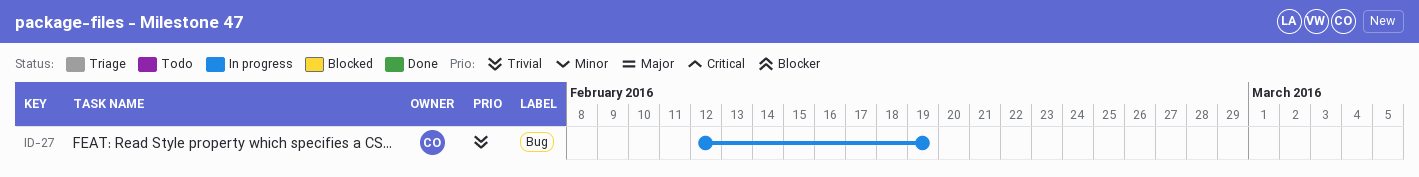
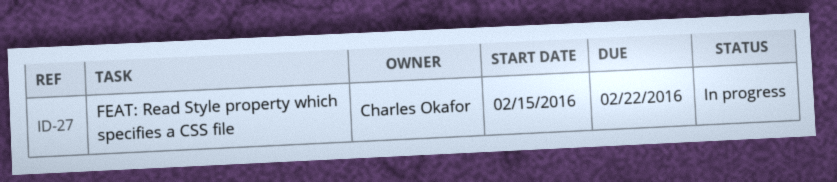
ID-27, start: Feb 12 -> Feb 15
ID-27, due: Feb 19 -> Feb 22

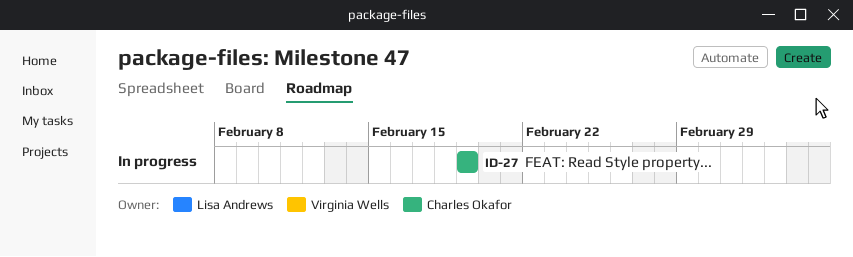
ID-27, start: Feb 15 -> Feb 19
ID-27, due: Feb 22 -> Feb 19

